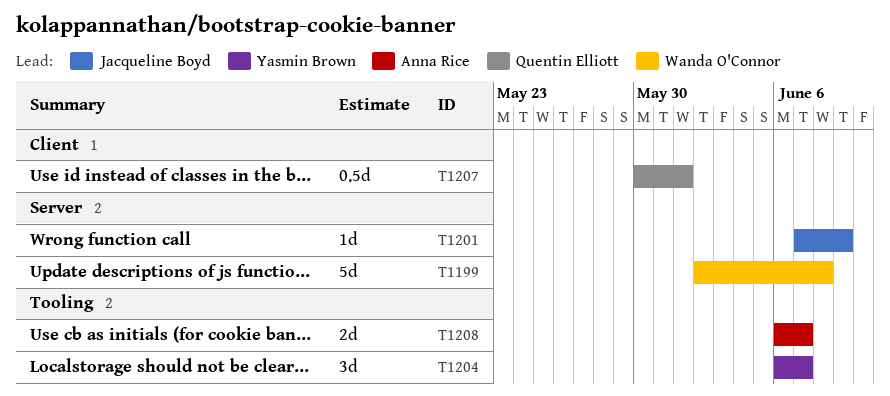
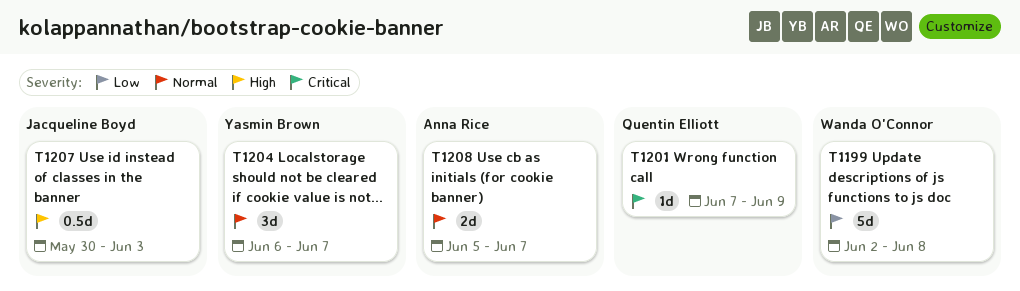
T1201, owner: Jacqueline Boyd -> Quentin Elliott
T1207, owner: Quentin Elliott -> Jacqueline Boyd
T1207, due: Jun 1 -> Jun 3
T1208, start: Jun 6 -> Jun 5

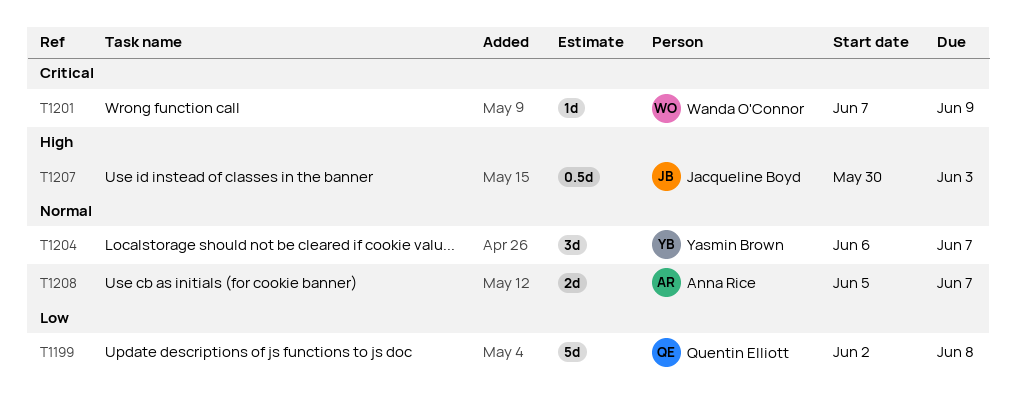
T1199, owner: Wanda O'Connor -> Quentin Elliott
T1201, owner: Quentin Elliott -> Wanda O'Connor

